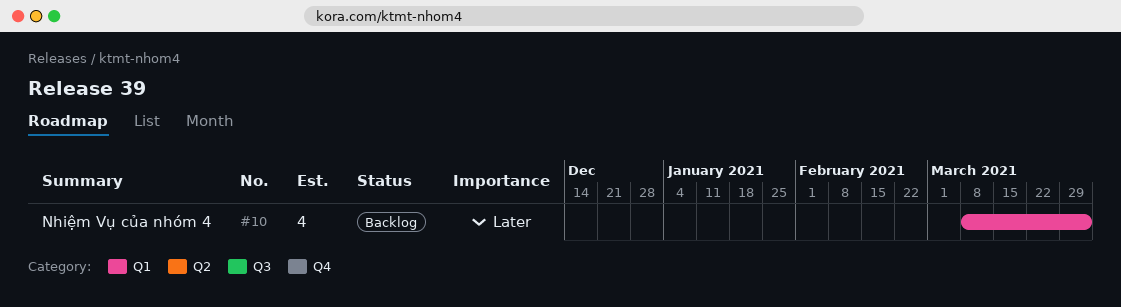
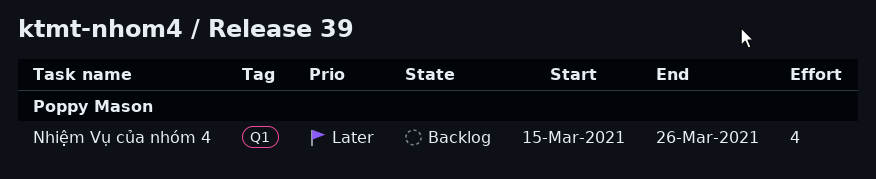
Nhiệm Vụ của nhóm 4, start: Mar 8 -> Mar 15
Nhiệm Vụ của nhóm 4, due: Apr 2 -> Mar 26

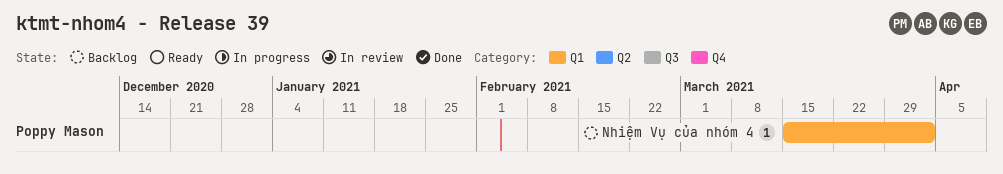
Nhiệm Vụ của nhóm 4, estimate: 4 -> 1
Nhiệm Vụ của nhóm 4, due: Mar 26 -> Apr 2

